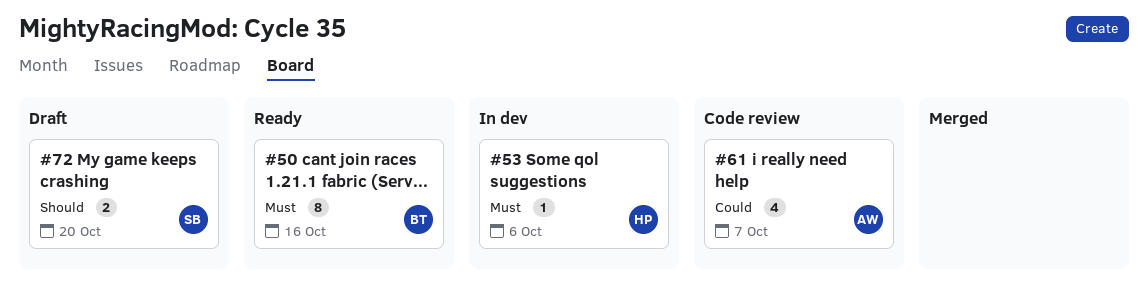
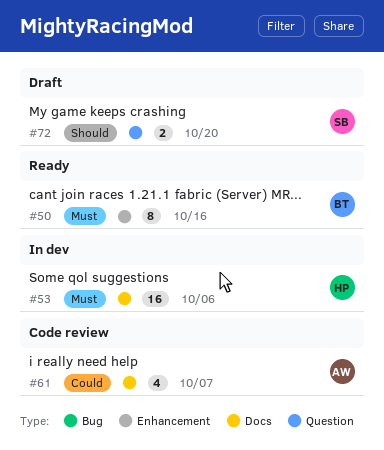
#53, estimate: 1 -> 16

